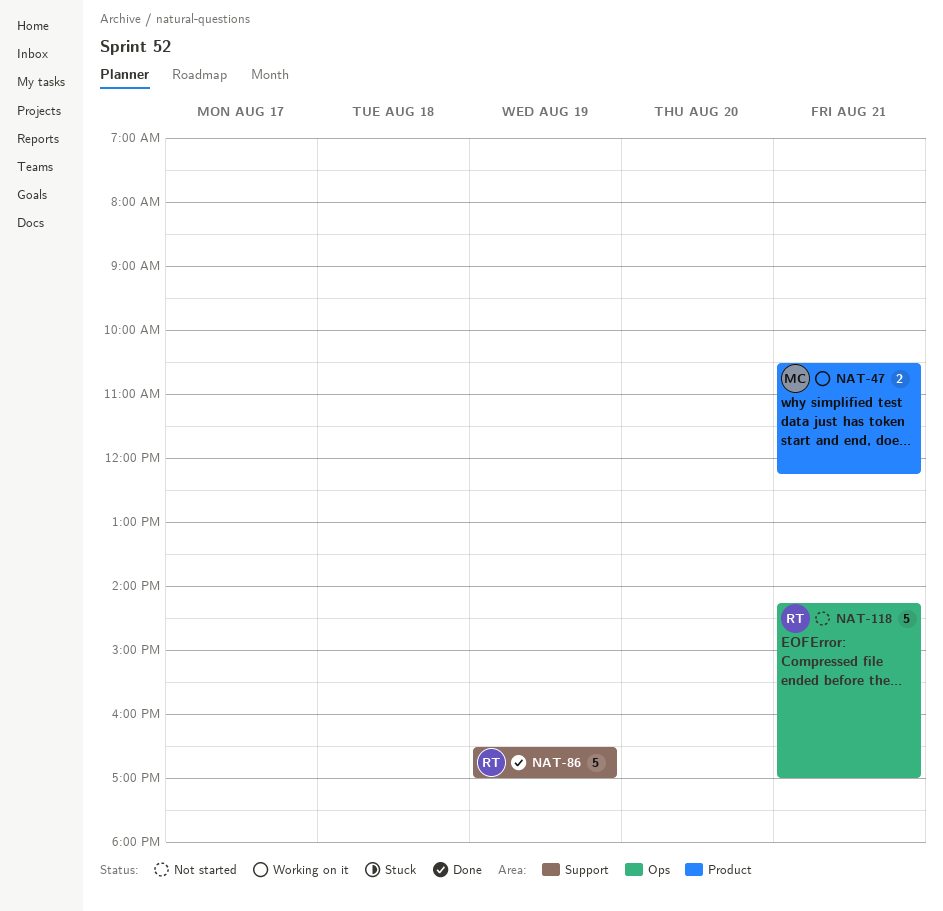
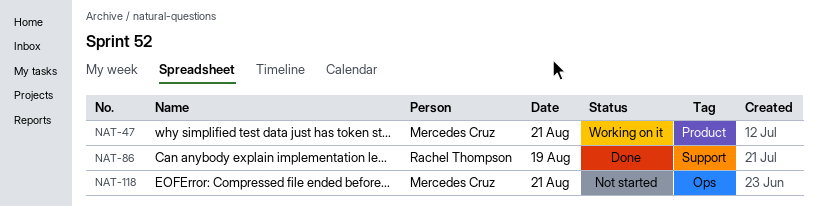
NAT-118, owner: Rachel Thompson -> Mercedes Cruz

